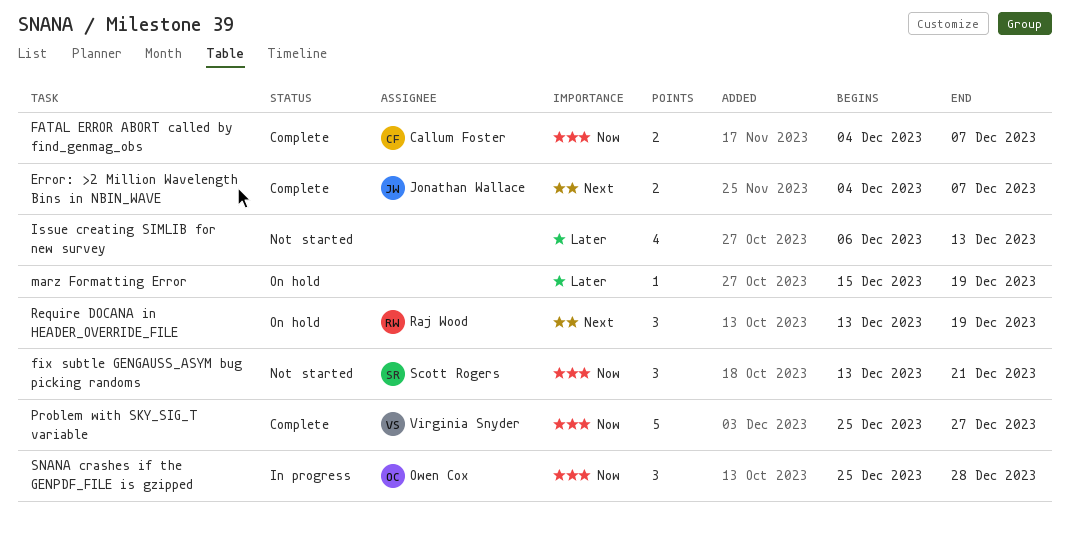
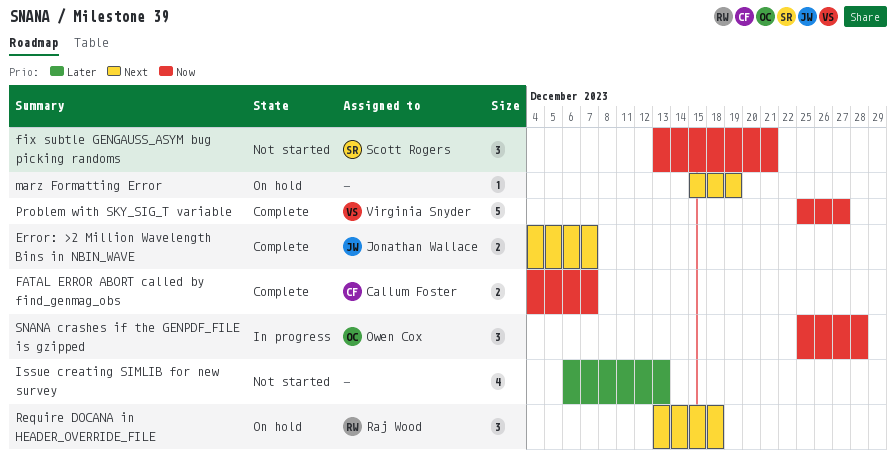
marz Formatting Error, priority: Later -> Next
Require DOCANA in HEADER_OVERRIDE_FILE, due: Dec 19 -> Dec 18

